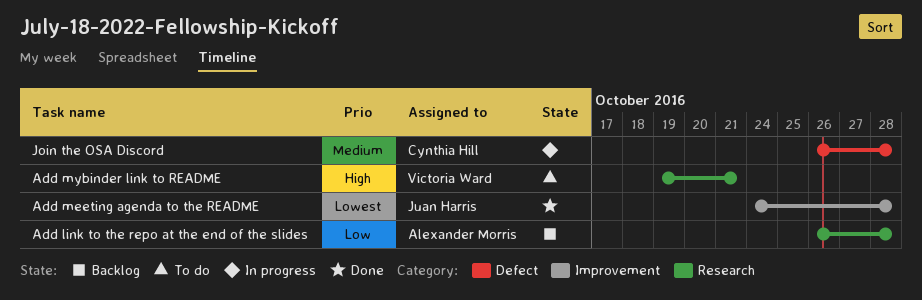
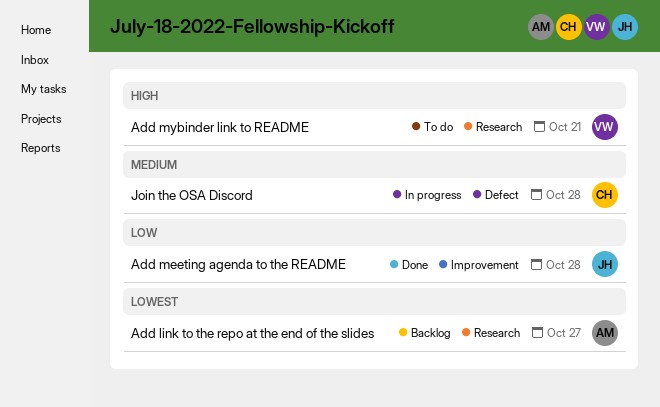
Add link to the repo at the end of the slides, priority: Low -> Lowest
Add link to the repo at the end of the slides, due: Oct 28 -> Oct 27
Add meeting agenda to the README, priority: Lowest -> Low

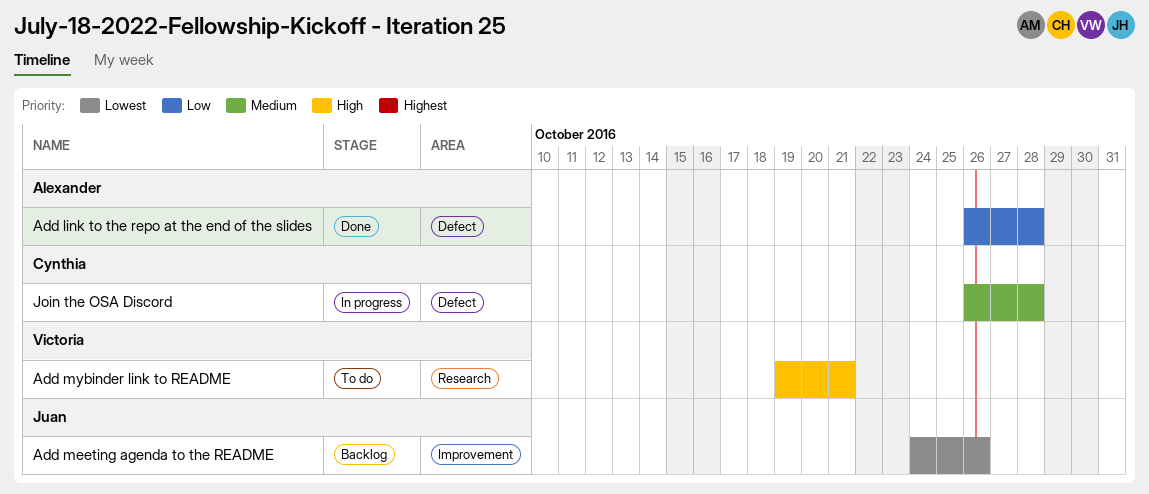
Add link to the repo at the end of the slides, status: Backlog -> Done
Add link to the repo at the end of the slides, priority: Lowest -> Low
Add link to the repo at the end of the slides, label: Research -> Defect
Add link to the repo at the end of the slides, due: Oct 27 -> Oct 28
Add meeting agenda to the README, status: Done -> Backlog
Add meeting agenda to the README, priority: Low -> Lowest
Add meeting agenda to the README, due: Oct 28 -> Oct 26

